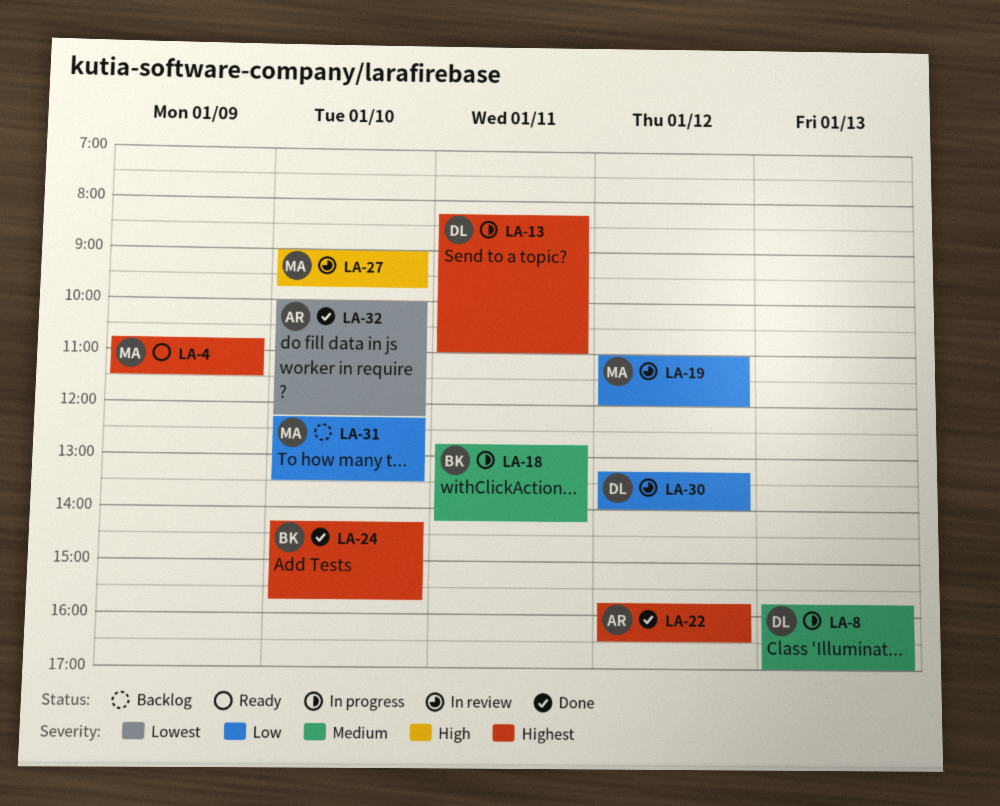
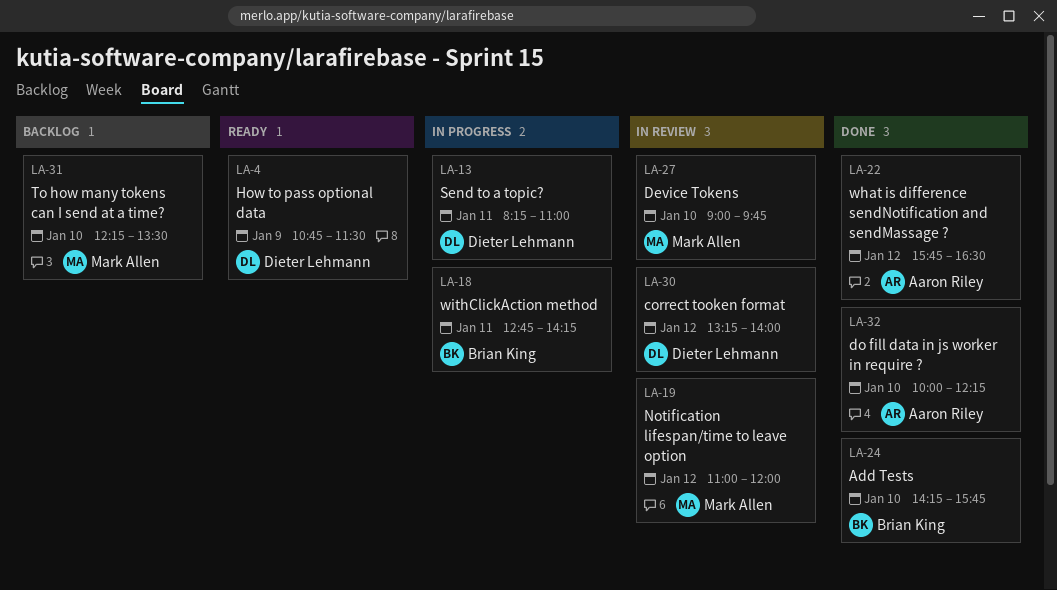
LA-4, owner: Mark Allen -> Dieter Lehmann
LA-8: present -> none

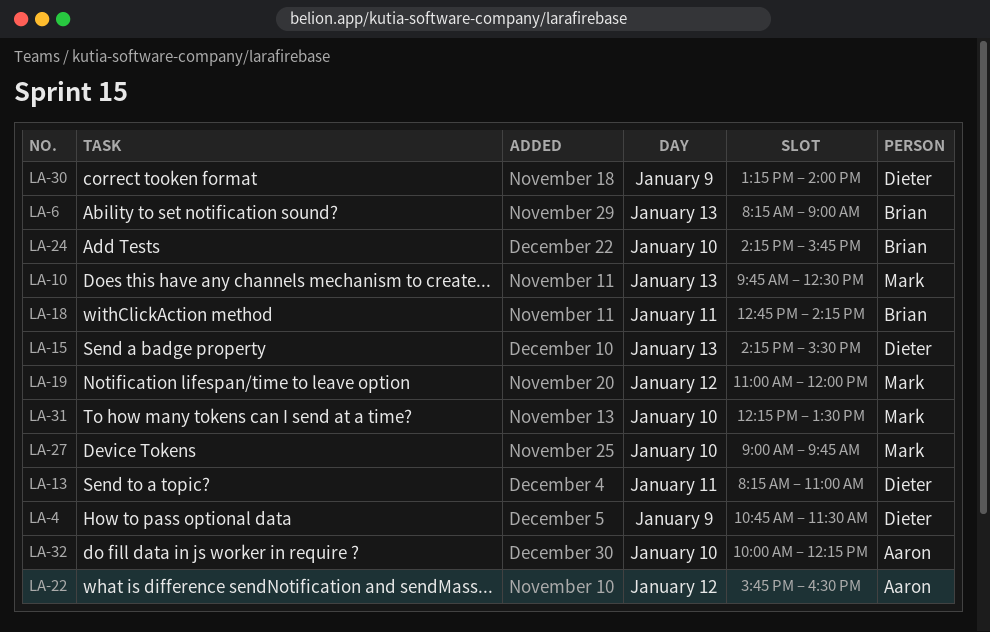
LA-6: none -> present
LA-10: none -> present
LA-15: none -> present
LA-30, day: Jan 12 -> Jan 9

